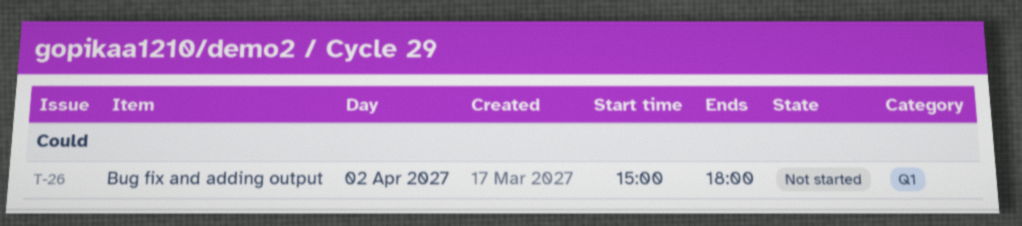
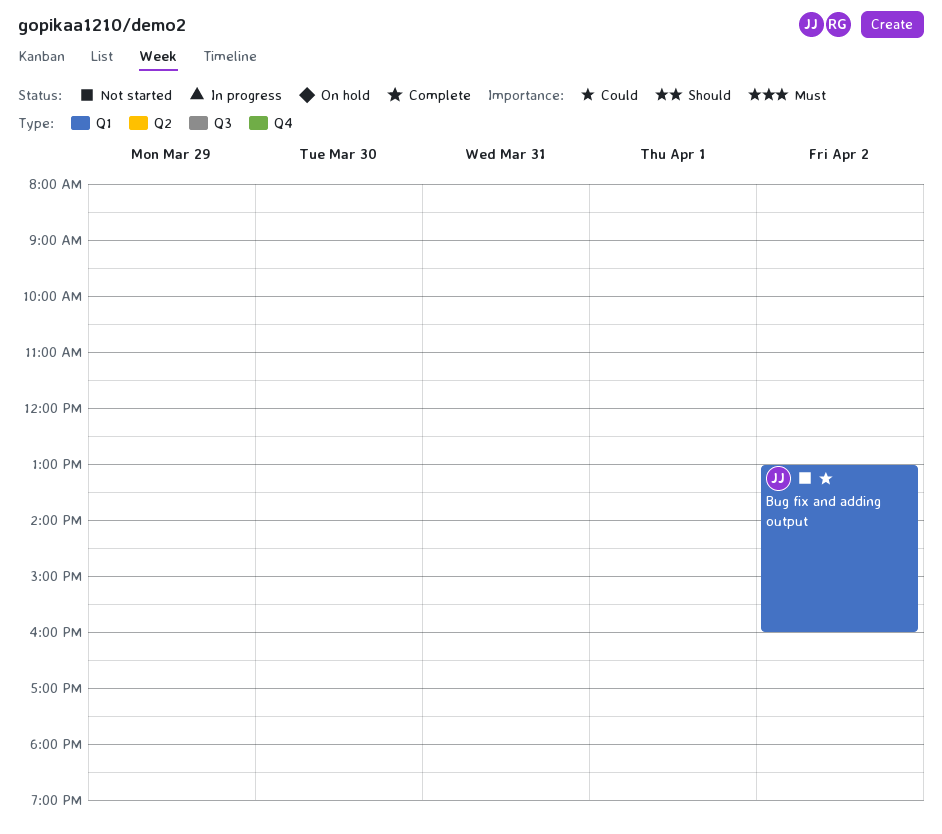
Bug fix and adding output, begins: 15:00 -> 13:00
Bug fix and adding output, ends: 18:00 -> 16:00

